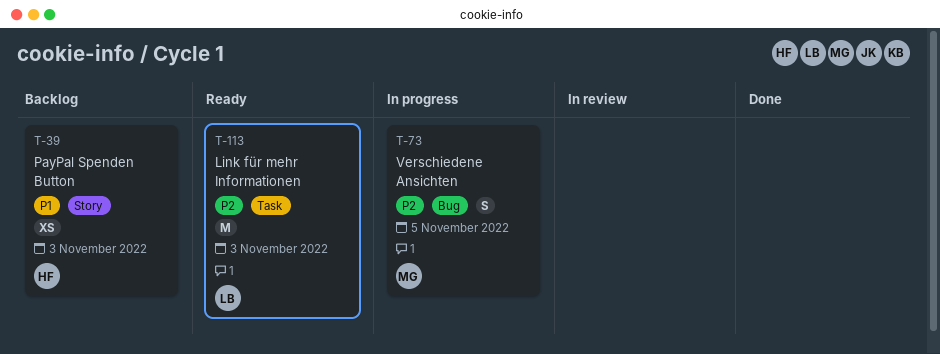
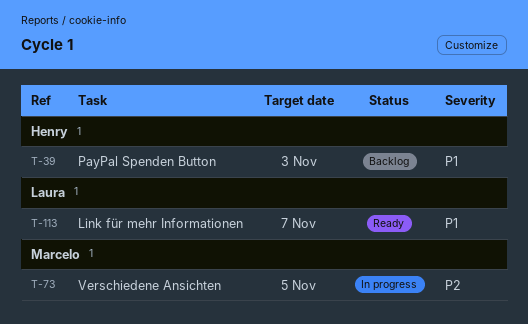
T-113, priority: P2 -> P1
T-113, due: Nov 3 -> Nov 7

